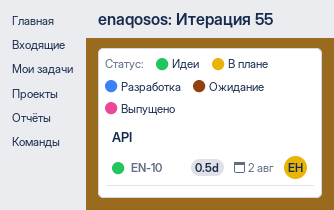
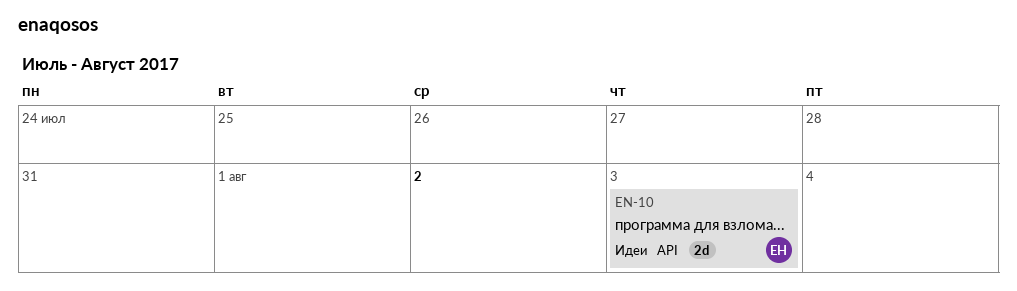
EN-10, estimate: 0.5d -> 2d
EN-10, due: Aug 2 -> Aug 3

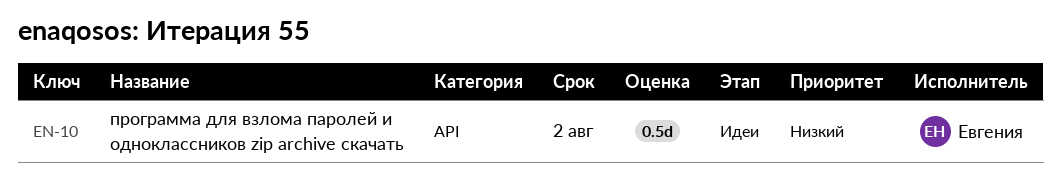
EN-10, estimate: 2d -> 0.5d
EN-10, due: Aug 3 -> Aug 2

